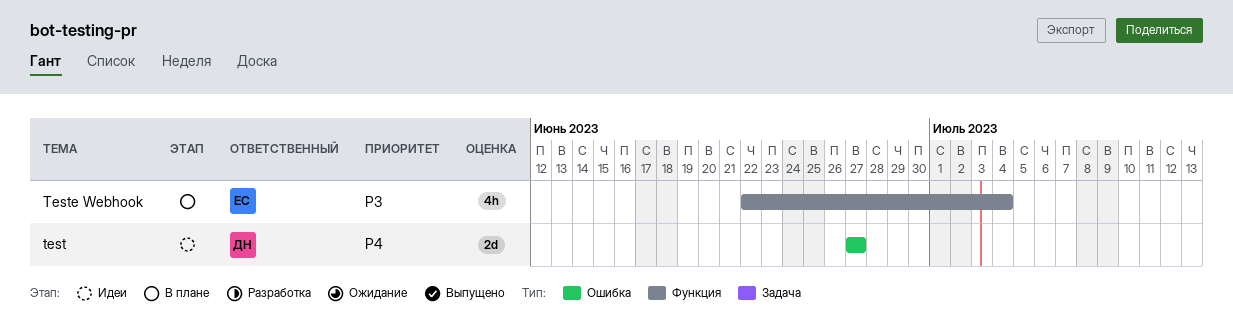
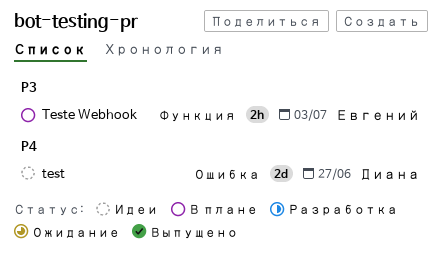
Teste Webhook, estimate: 4h -> 2h
Teste Webhook, due: Jul 4 -> Jul 3

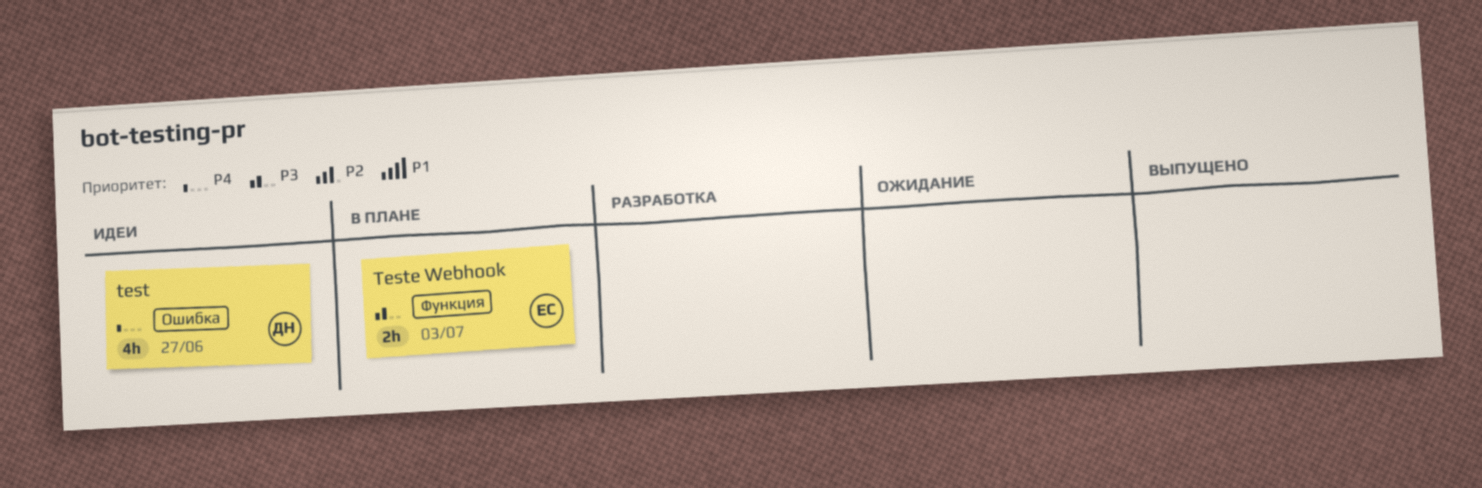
test, estimate: 2d -> 4h

